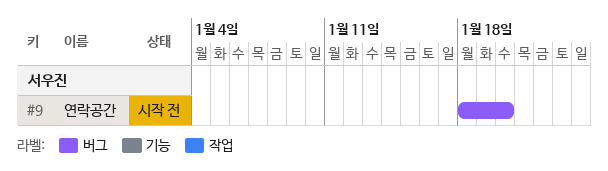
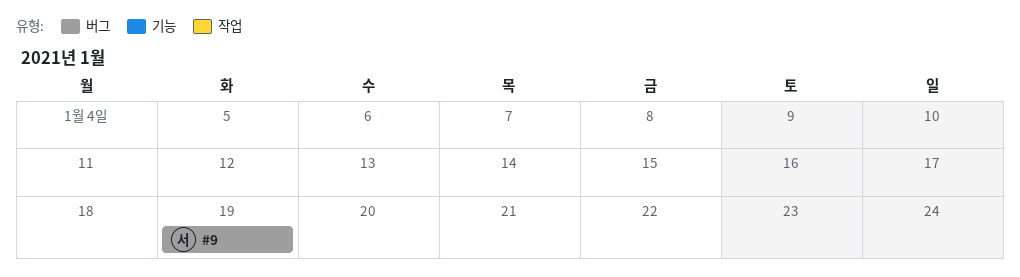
#9, start: Jan 18 -> Jan 19
#9, due: Jan 20 -> Jan 19

